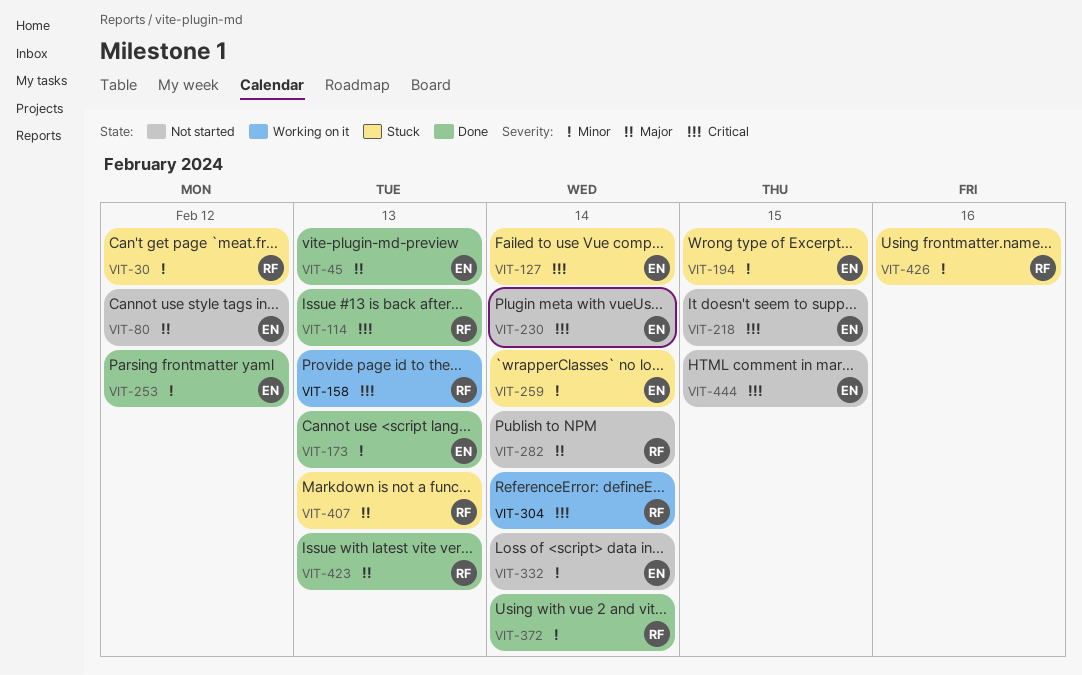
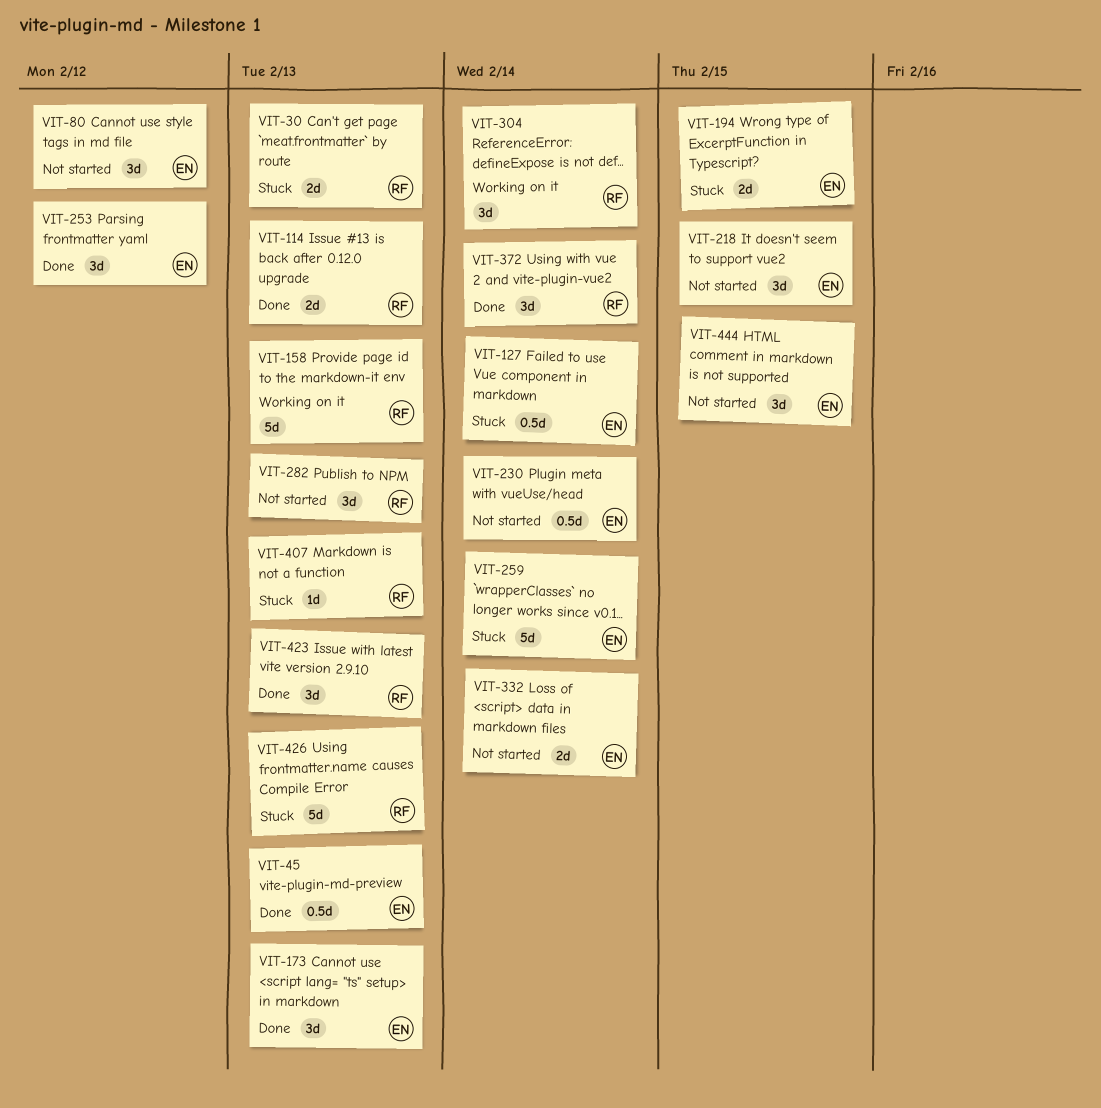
VIT-30, due: Feb 12 -> Feb 13
VIT-282, due: Feb 14 -> Feb 13
VIT-426, due: Feb 16 -> Feb 13

